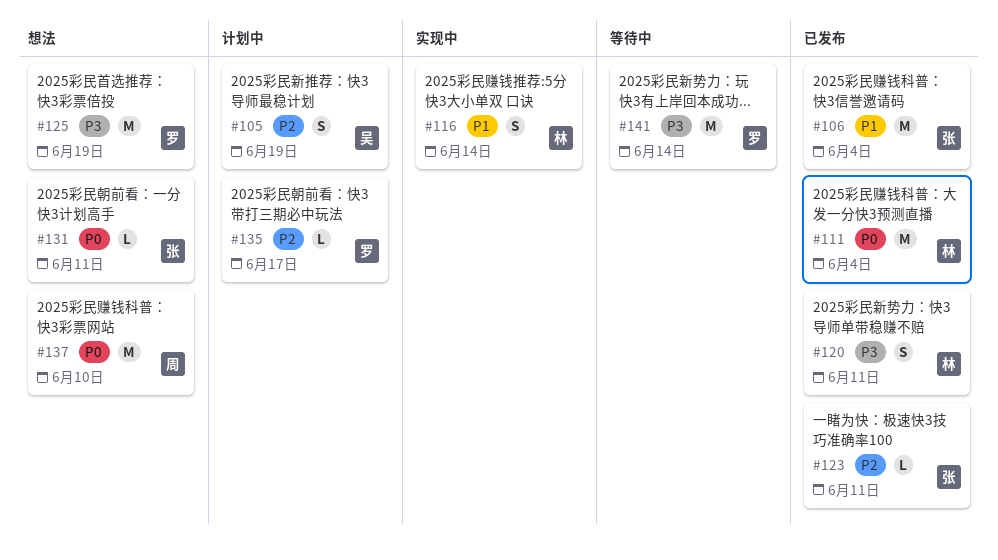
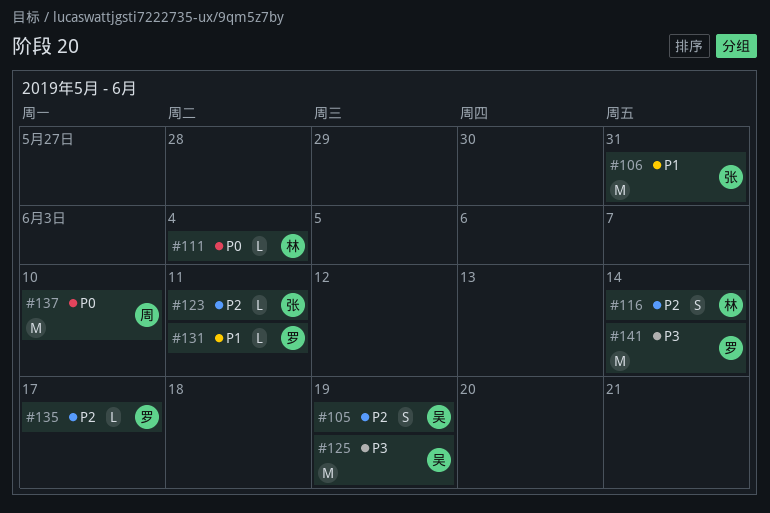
#106, due: Jun 4 -> May 31
#111, estimate: M -> L
#116, priority: P1 -> P2
#120: present -> none
#125, owner: 罗 -> 吴
#131, owner: 张 -> 罗
#131, priority: P0 -> P1

